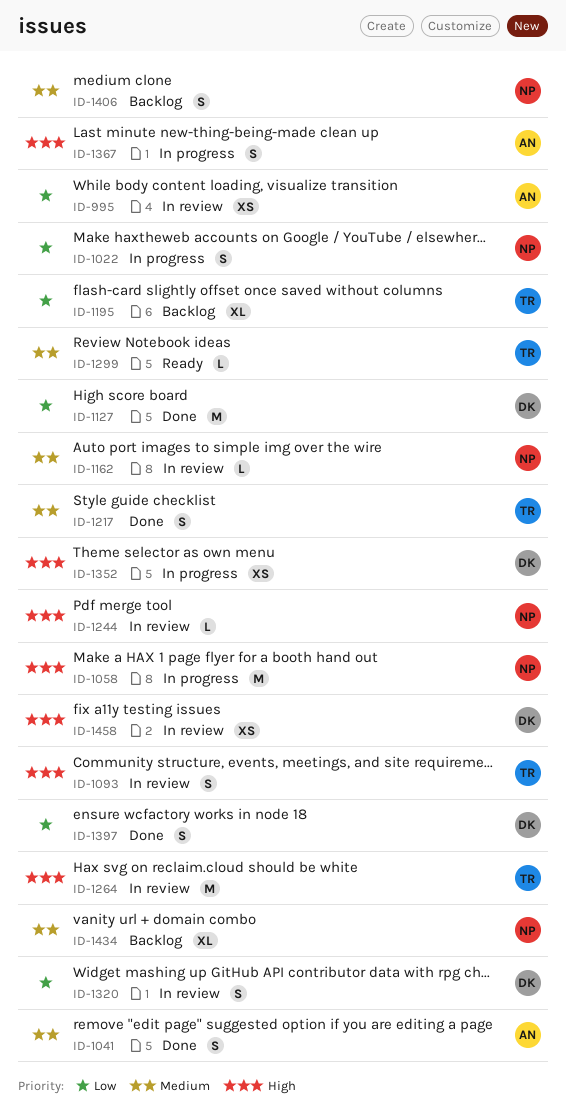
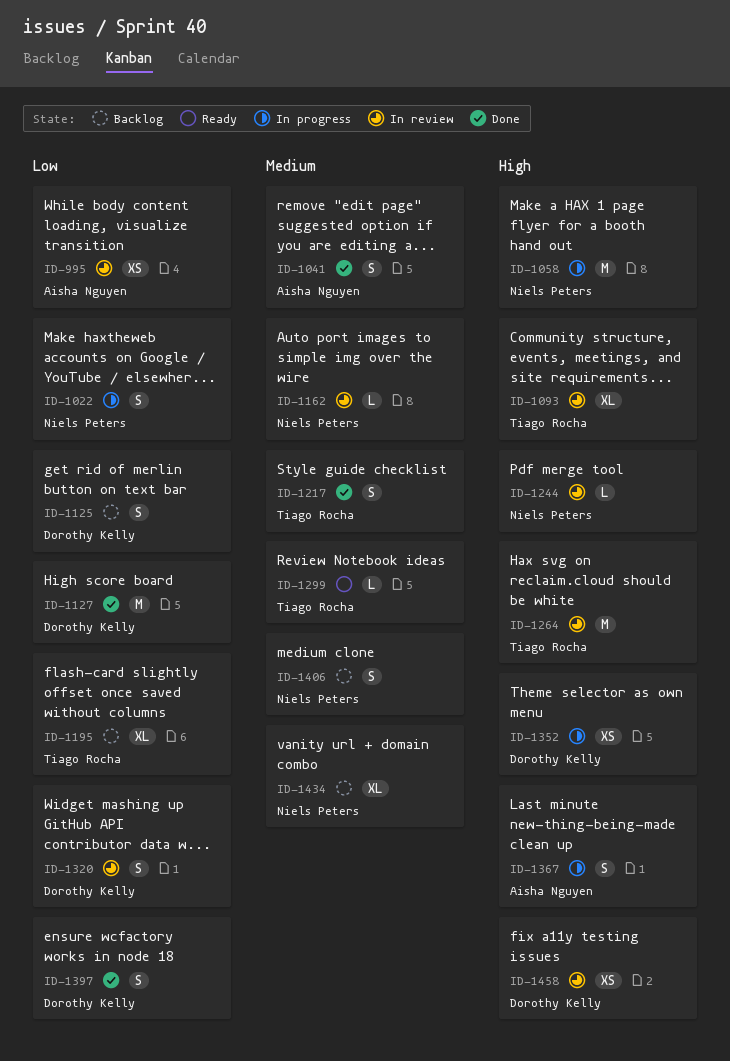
ID-1093, estimate: S -> XL
ID-1125: none -> present

